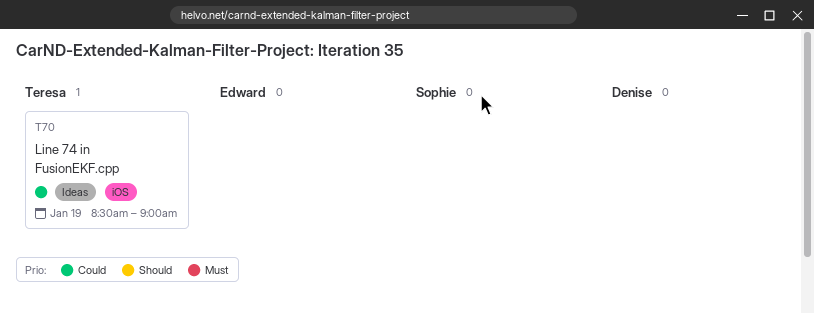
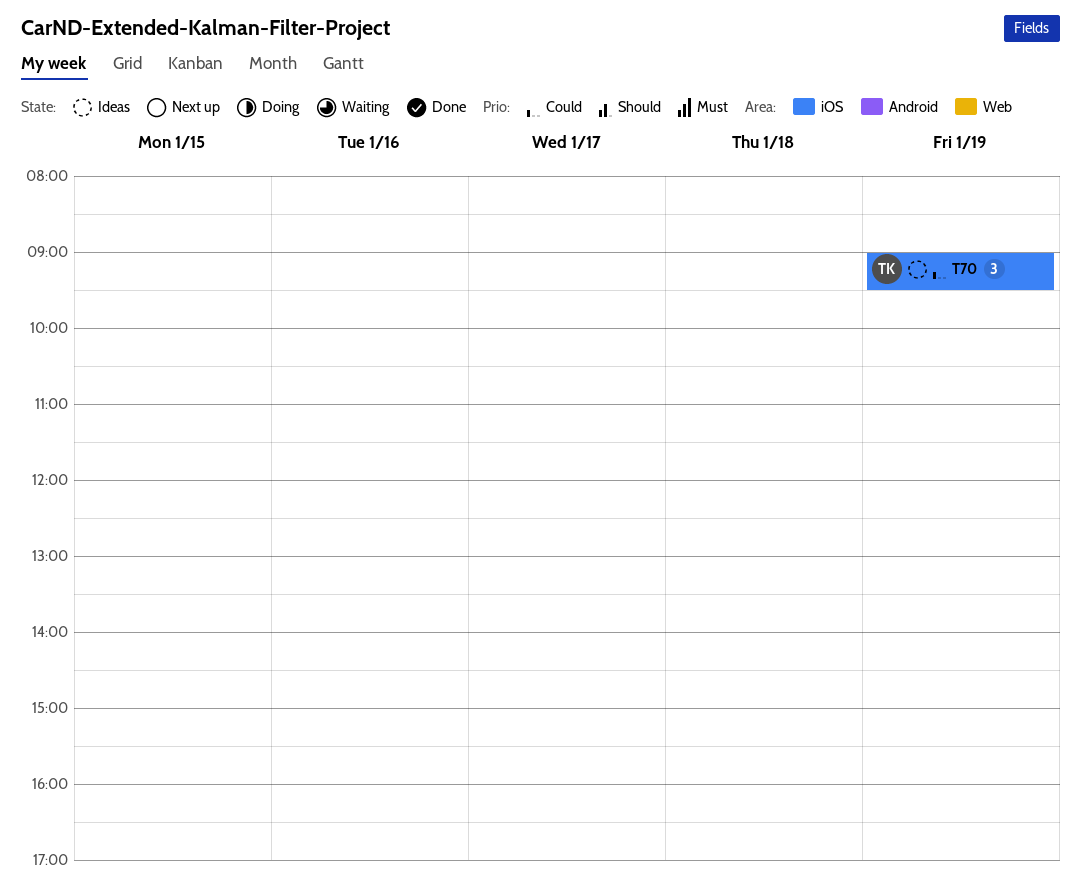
T70, begins: 08:30 -> 09:00
T70, ends: 09:00 -> 09:30

